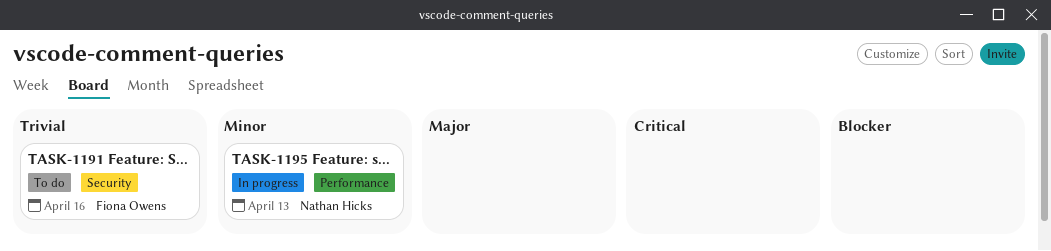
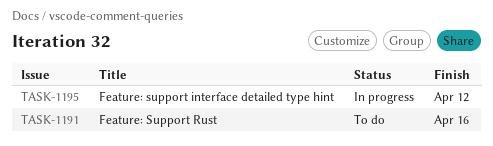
TASK-1195, due: Apr 13 -> Apr 12

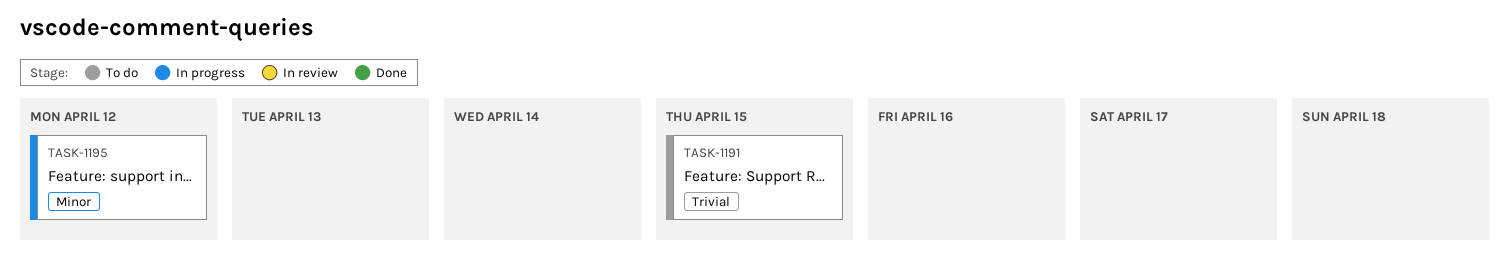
TASK-1191, due: Apr 16 -> Apr 15

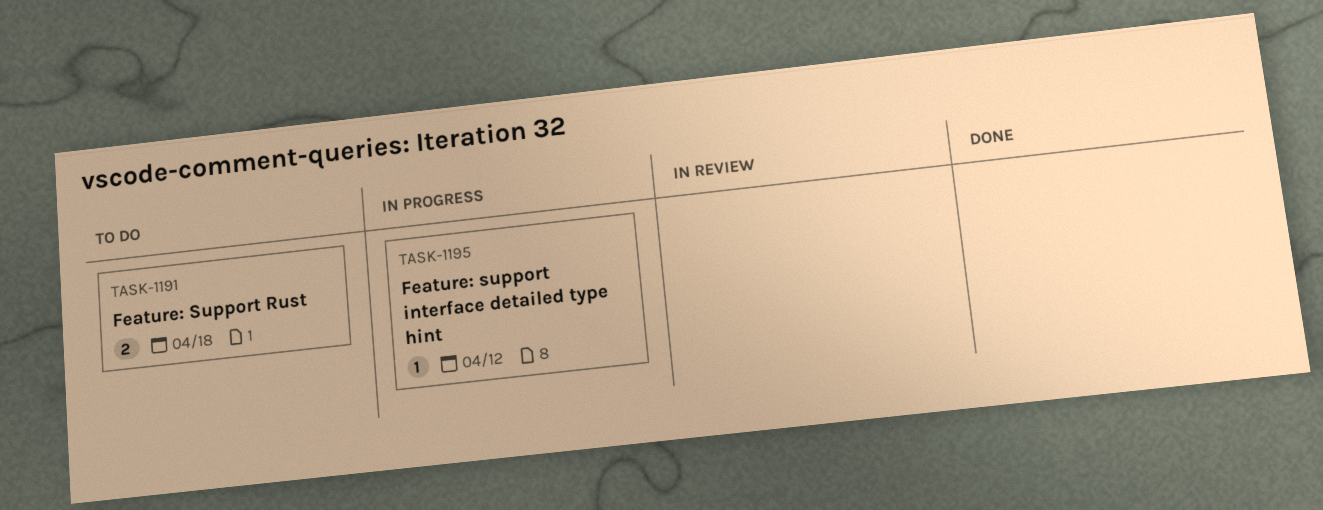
TASK-1191, due: Apr 15 -> Apr 18

